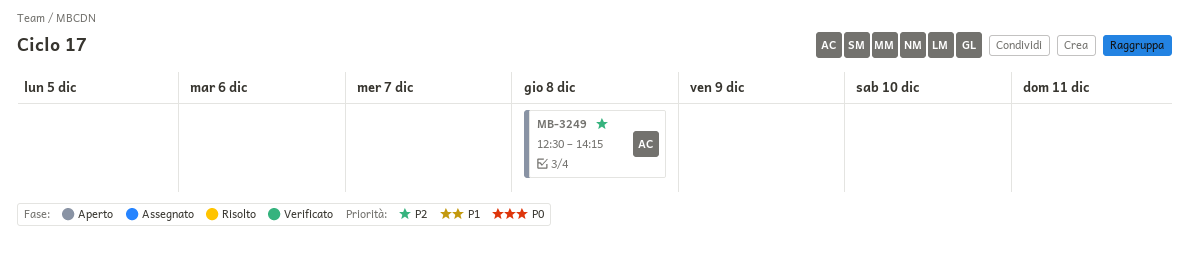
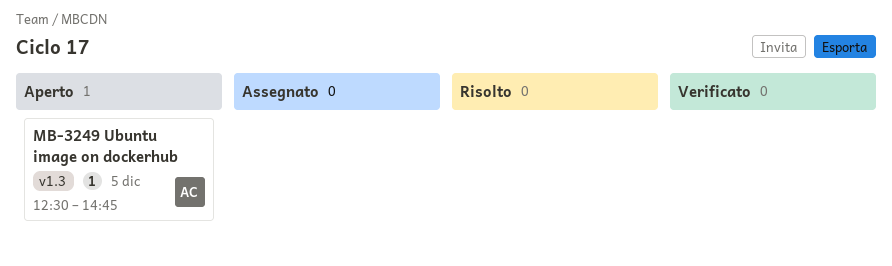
MB-3249, day: Dec 8 -> Dec 5
MB-3249, ends: 14:15 -> 14:45

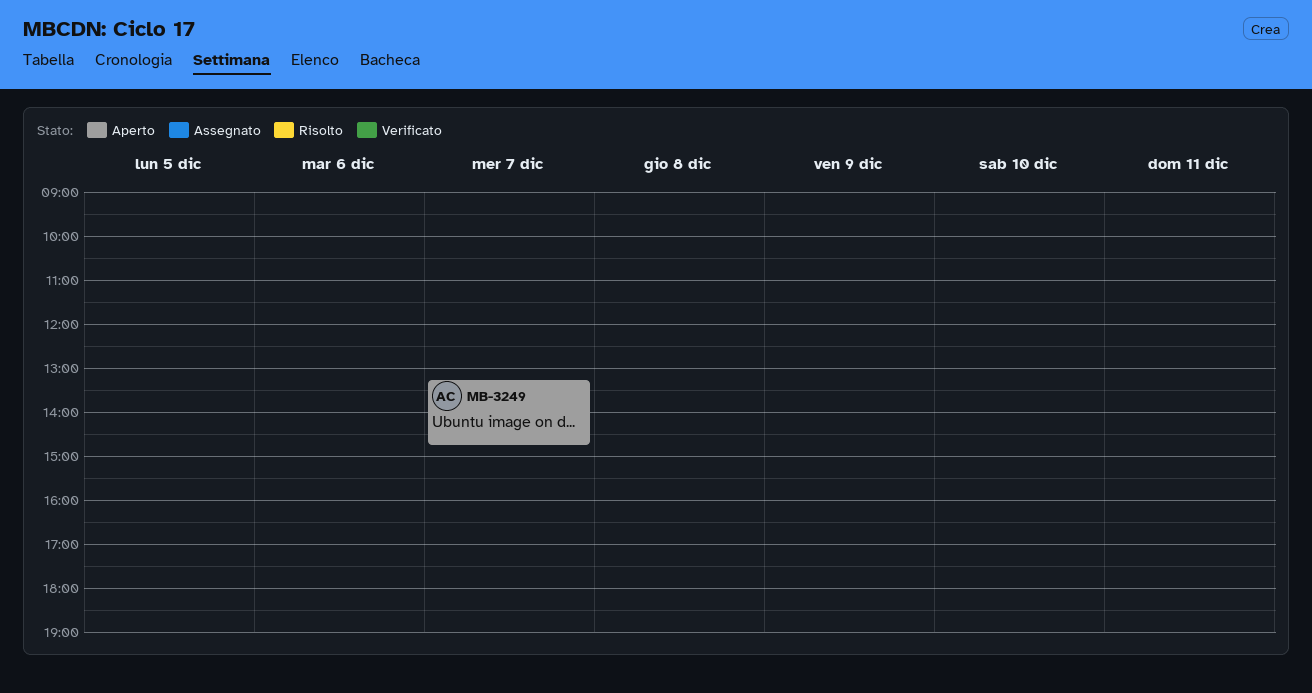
MB-3249, day: Dec 5 -> Dec 7
MB-3249, begins: 12:30 -> 13:15

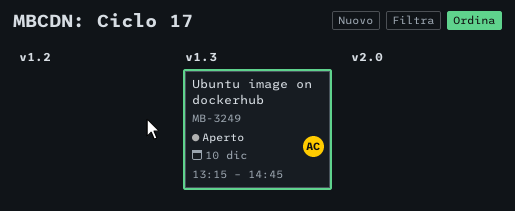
MB-3249, day: Dec 7 -> Dec 10

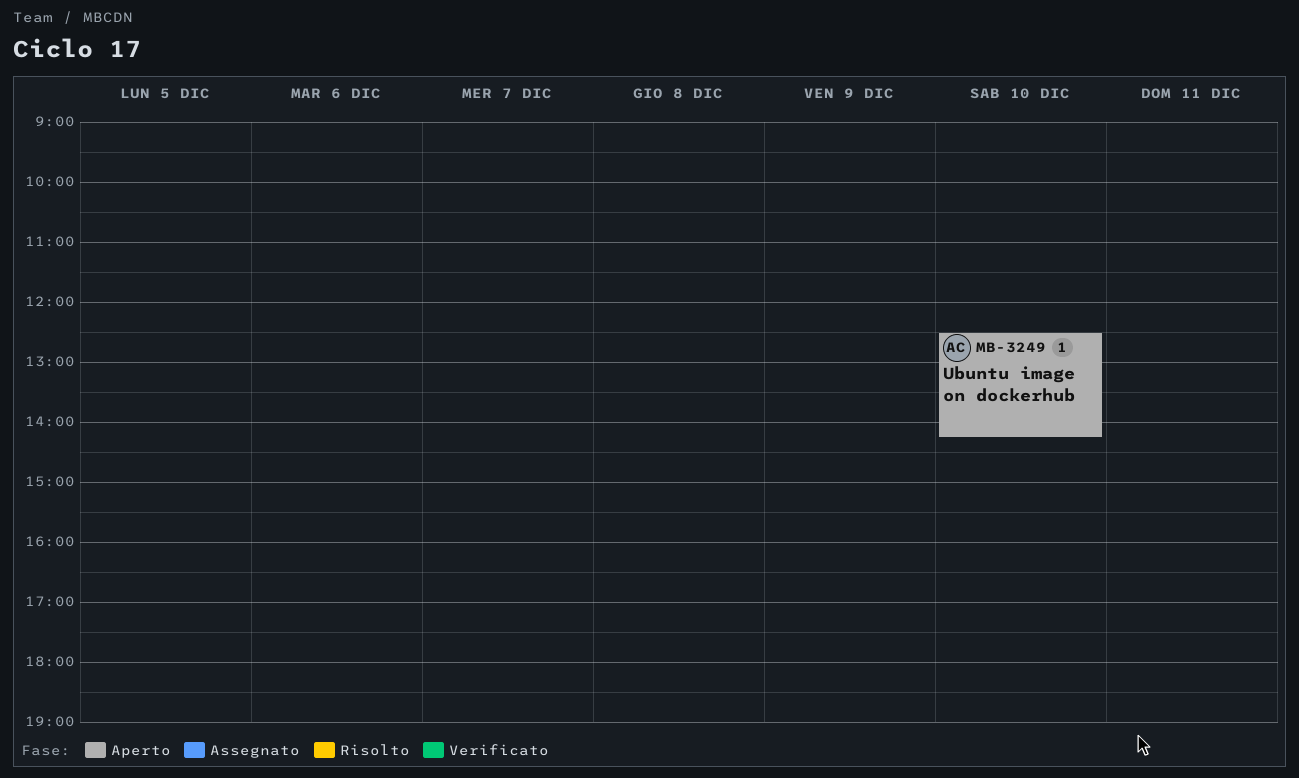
MB-3249, begins: 13:15 -> 12:30
MB-3249, ends: 14:45 -> 14:15

